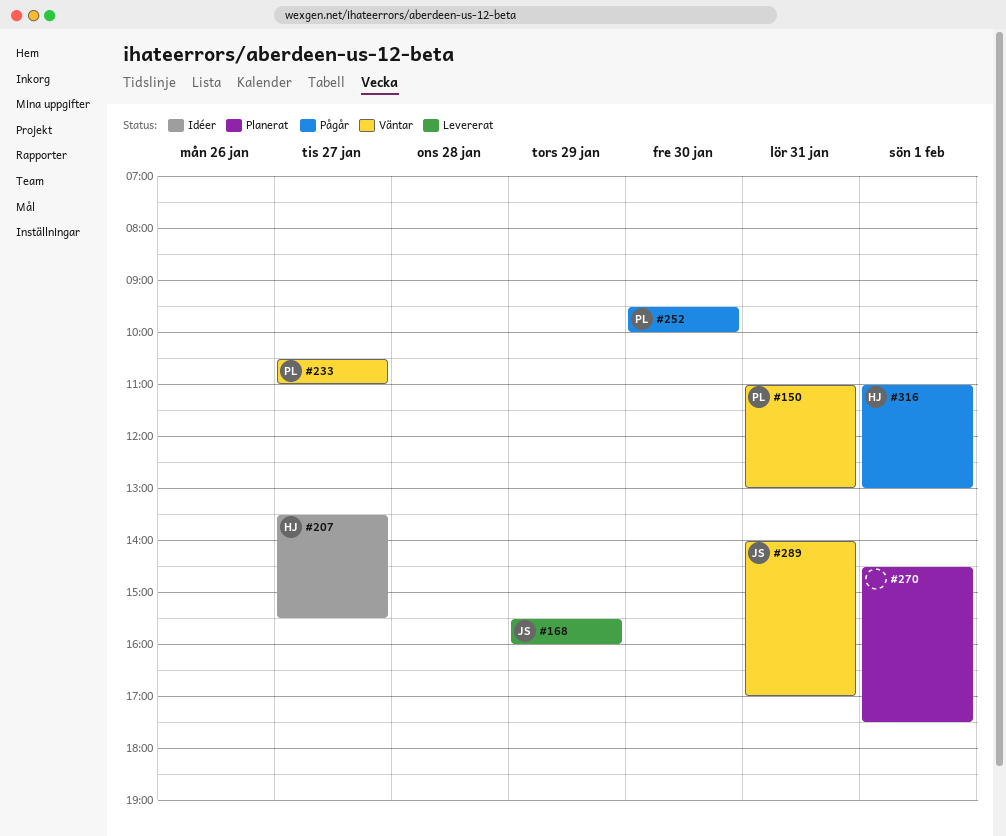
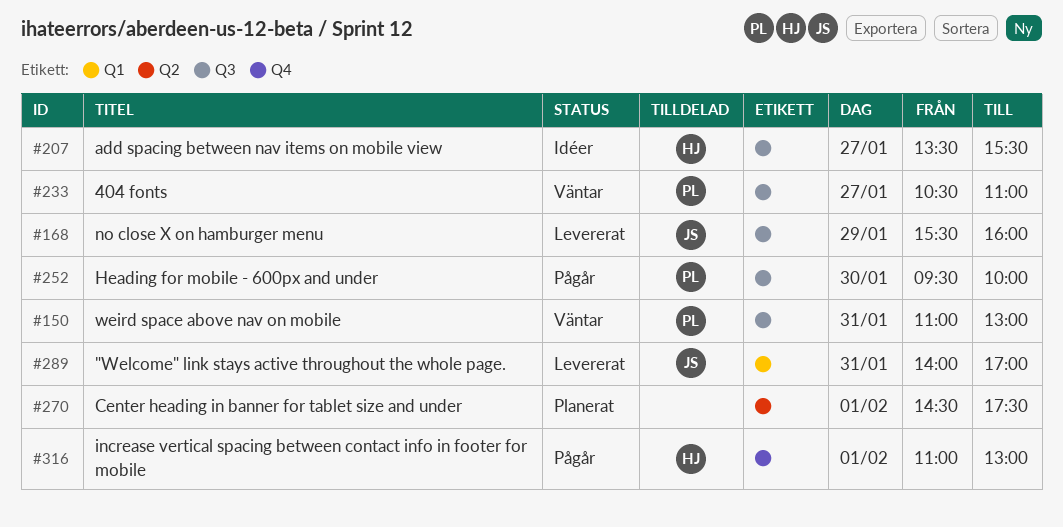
#289, status: Väntar -> Levererat

